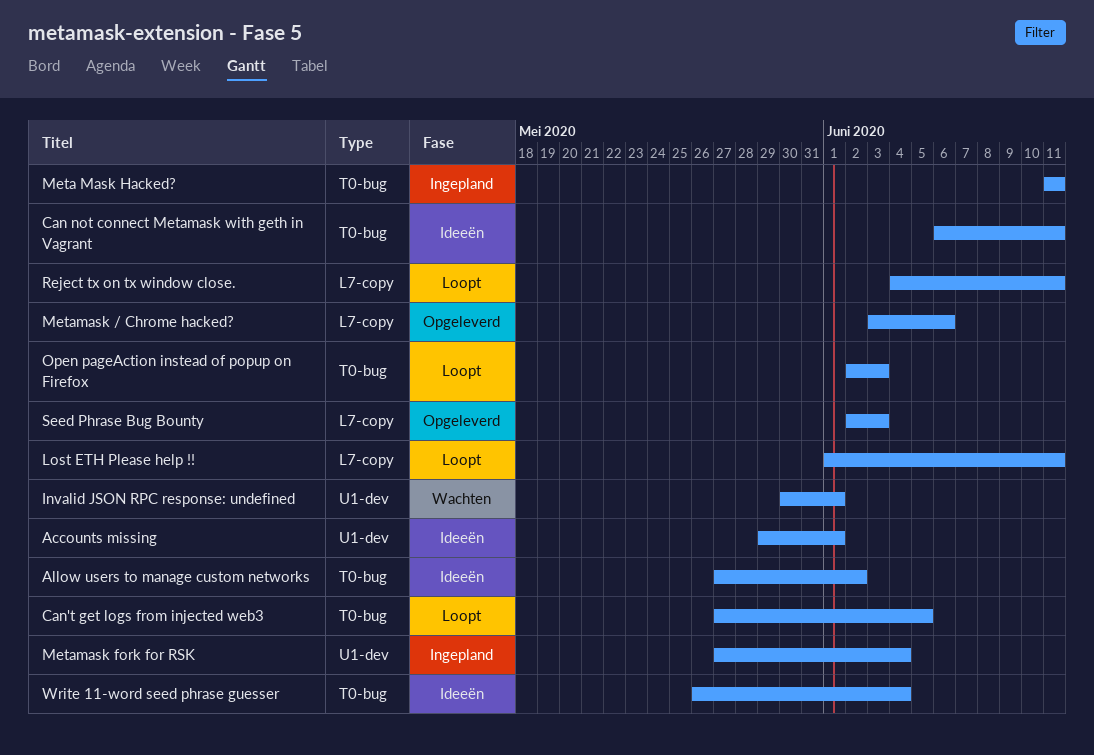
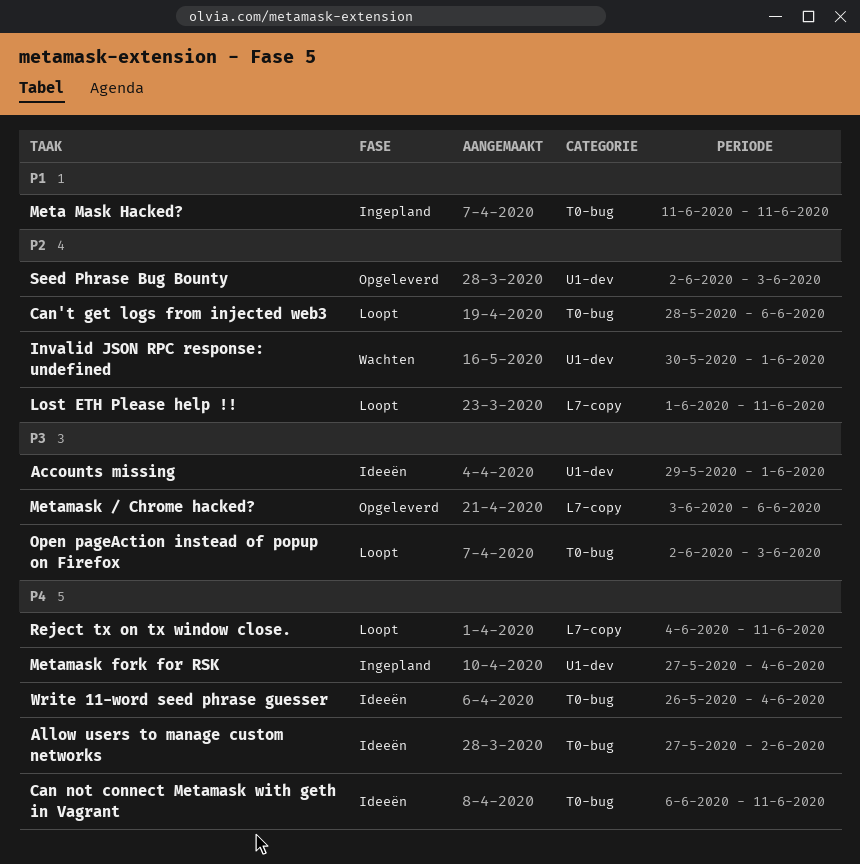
Can't get logs from injected web3, start: May 27 -> May 28
Can't get logs from injected web3, due: Jun 5 -> Jun 6
Seed Phrase Bug Bounty, label: L7-copy -> U1-dev

